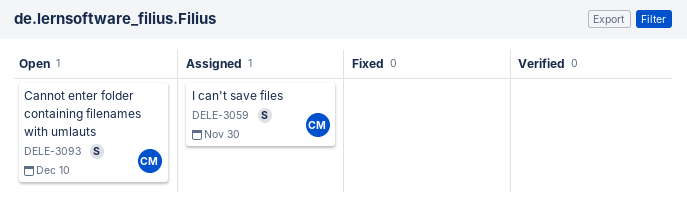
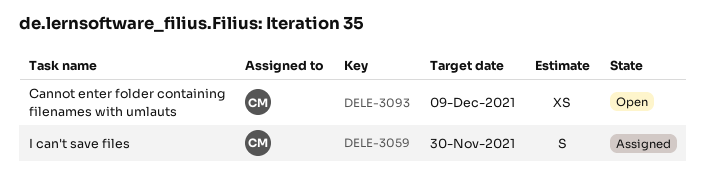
DELE-3093, estimate: S -> XS
DELE-3093, due: Dec 10 -> Dec 9

